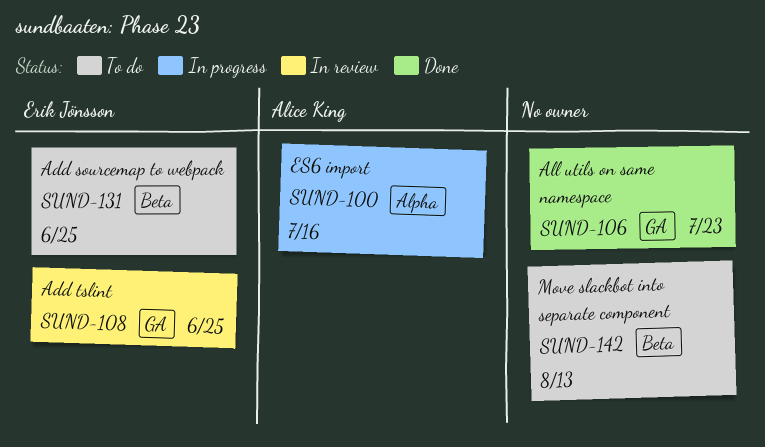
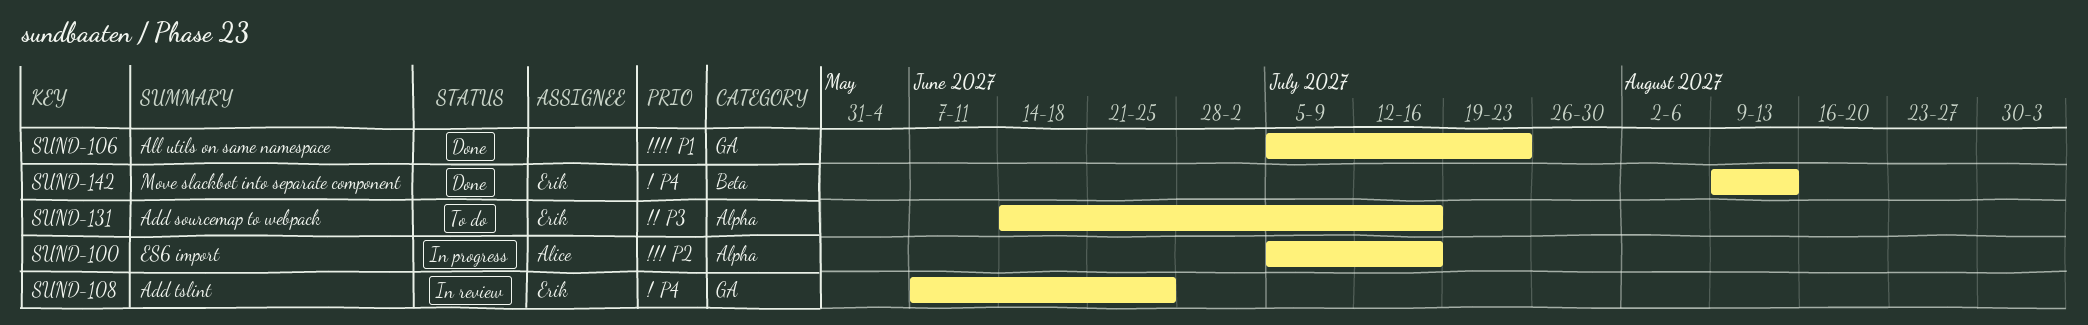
SUND-131, label: Beta -> Alpha
SUND-131, due: Jun 25 -> Jul 16
SUND-142, status: To do -> Done
SUND-142, owner: none -> Erik Jönsson

